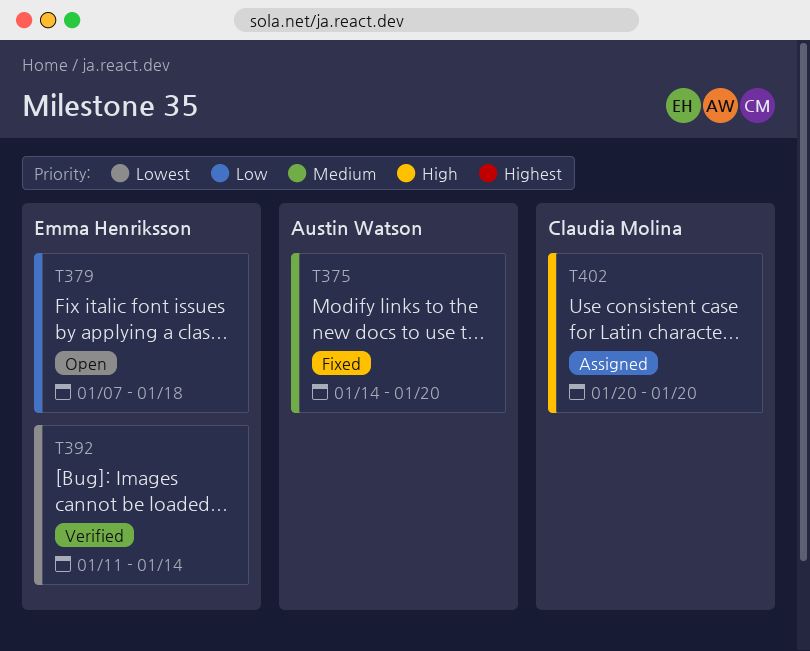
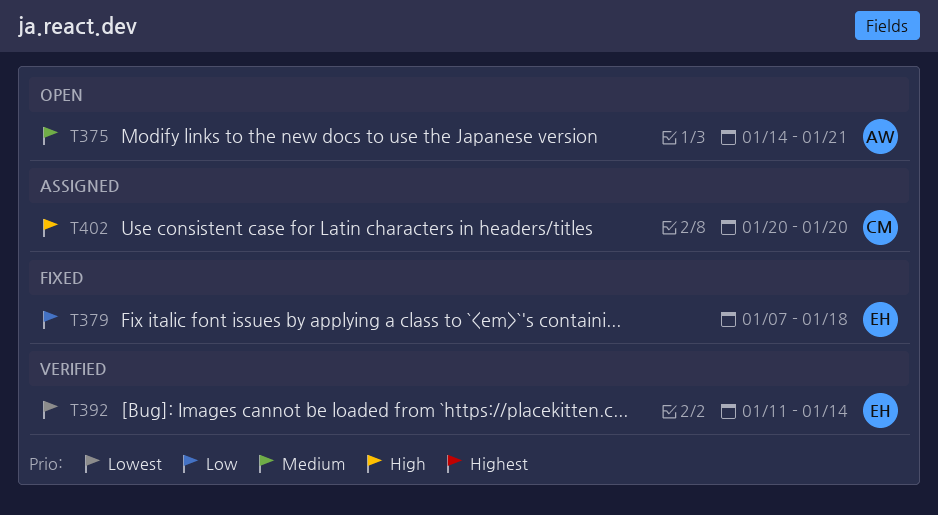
T375, status: Fixed -> Open
T375, due: Jan 20 -> Jan 21
T379, status: Open -> Fixed

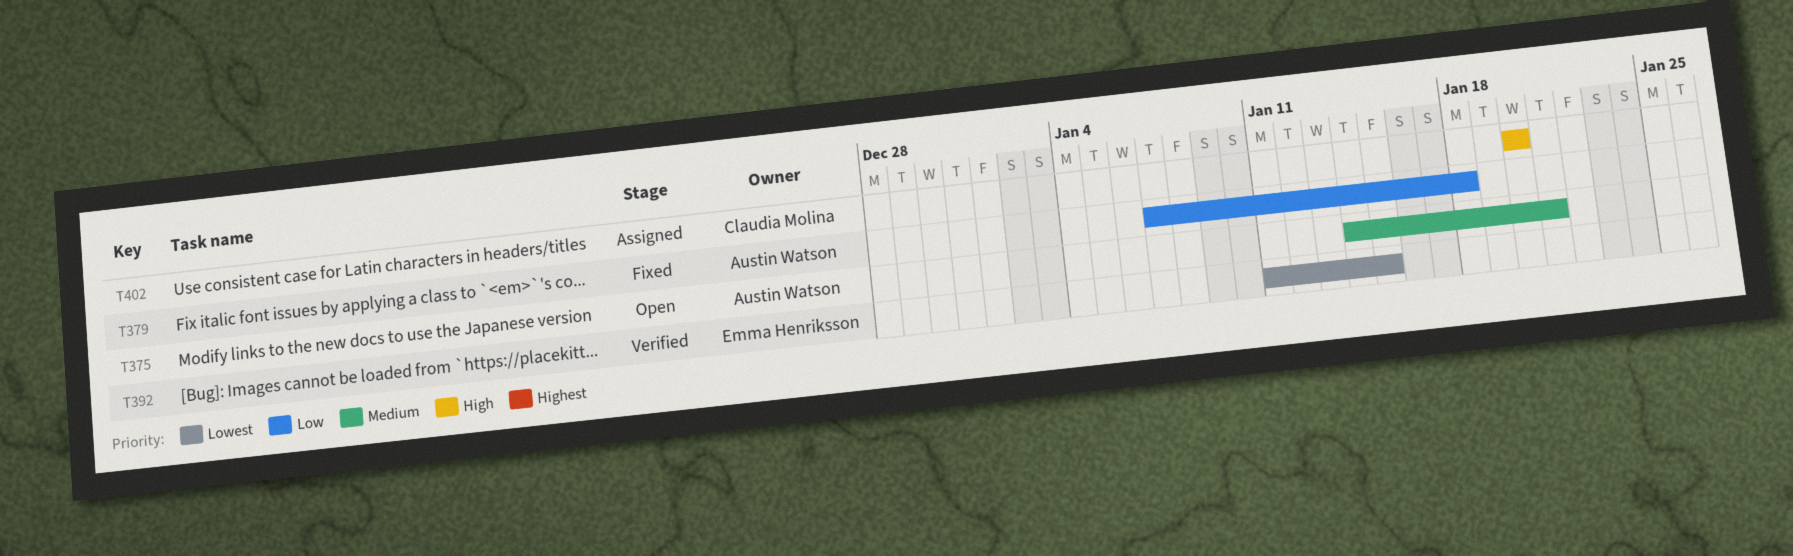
T379, owner: Emma Henriksson -> Austin Watson
T392, due: Jan 14 -> Jan 15

